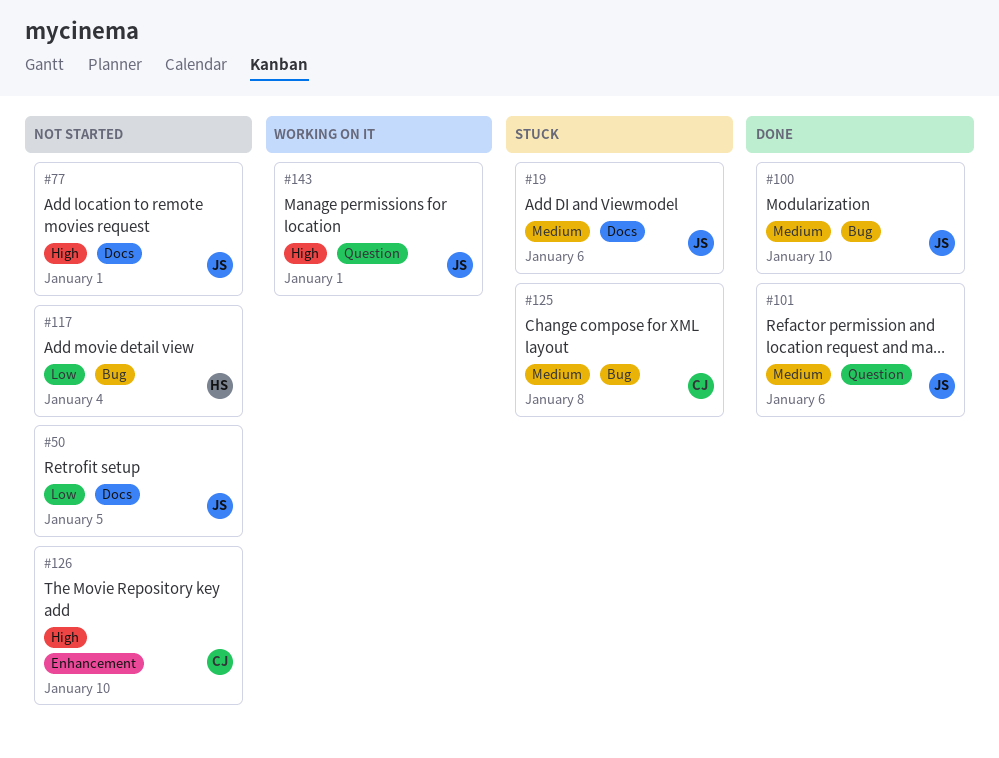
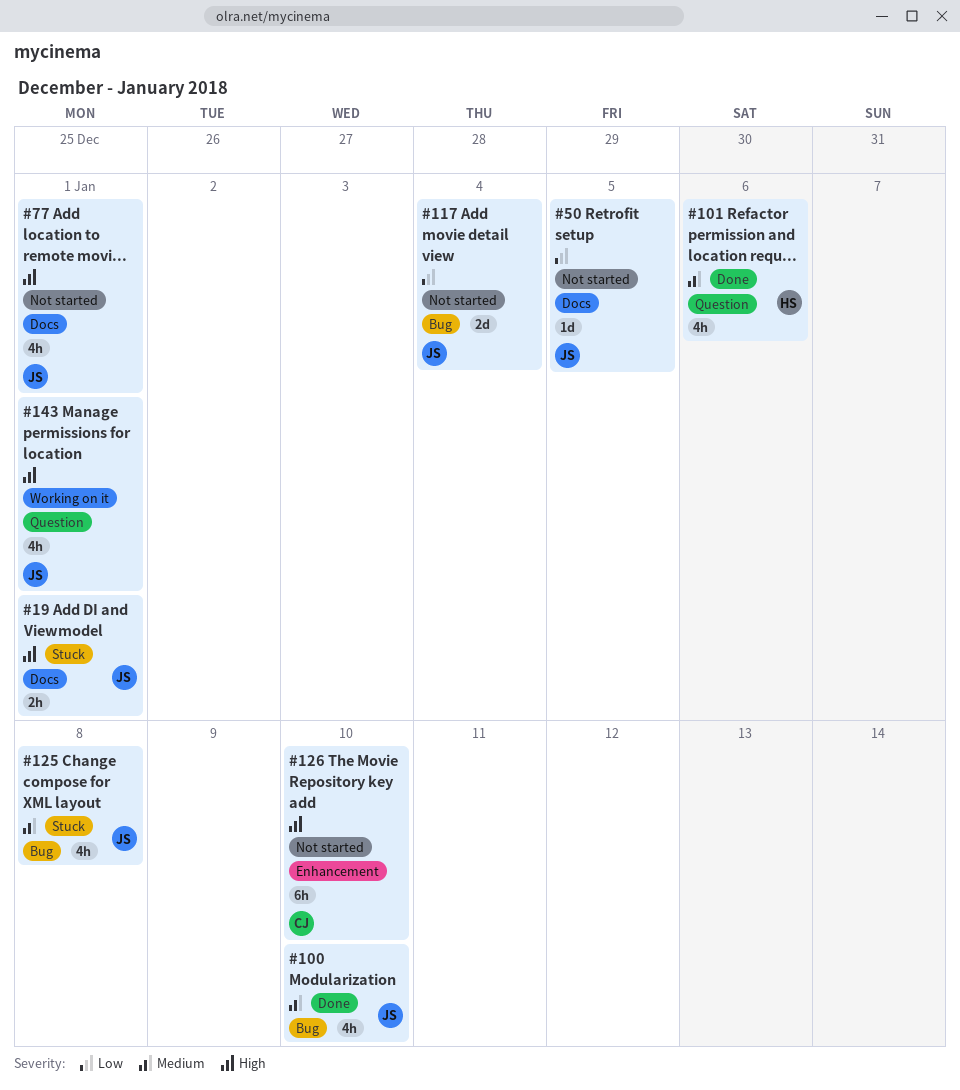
#19, priority: Medium -> High
#19, due: Jan 6 -> Jan 1
#101, owner: JS -> HS
#117, owner: HS -> JS
#125, owner: CJ -> JS

